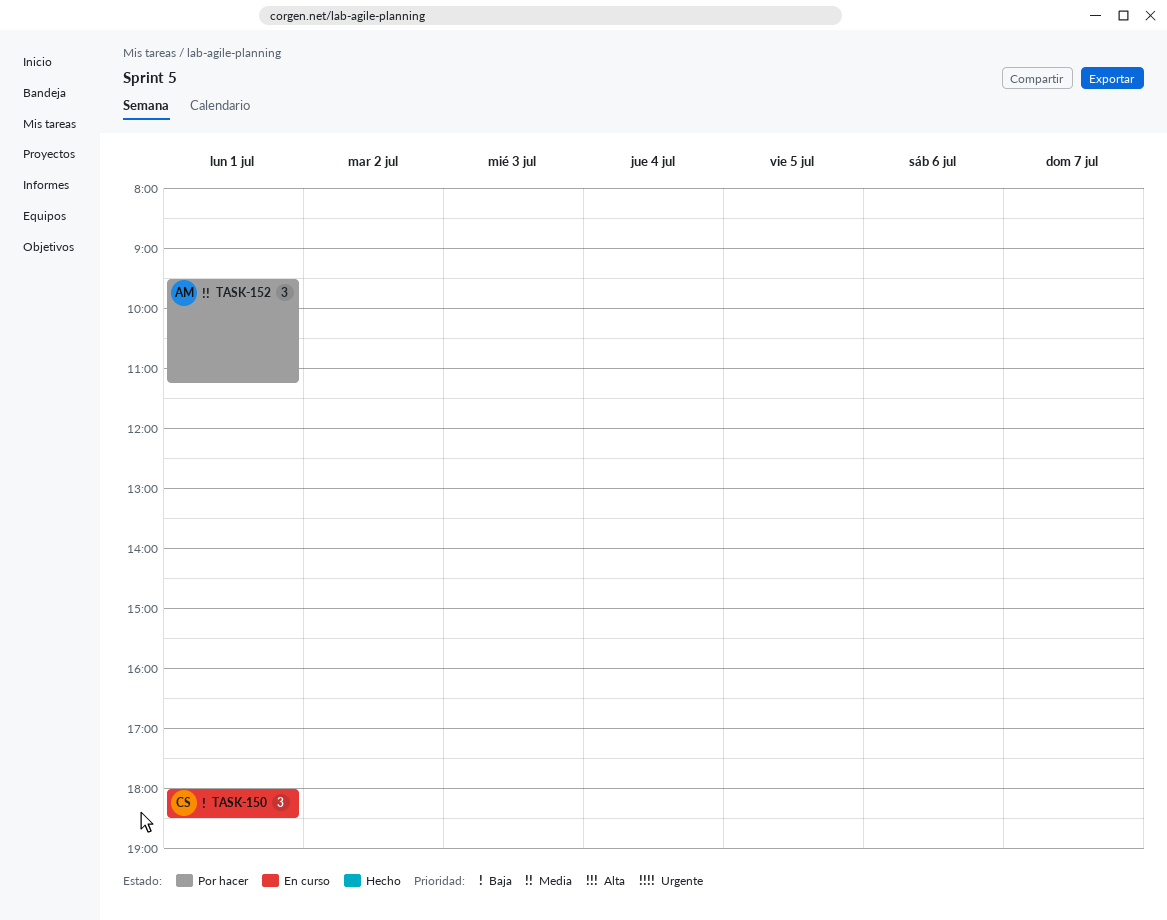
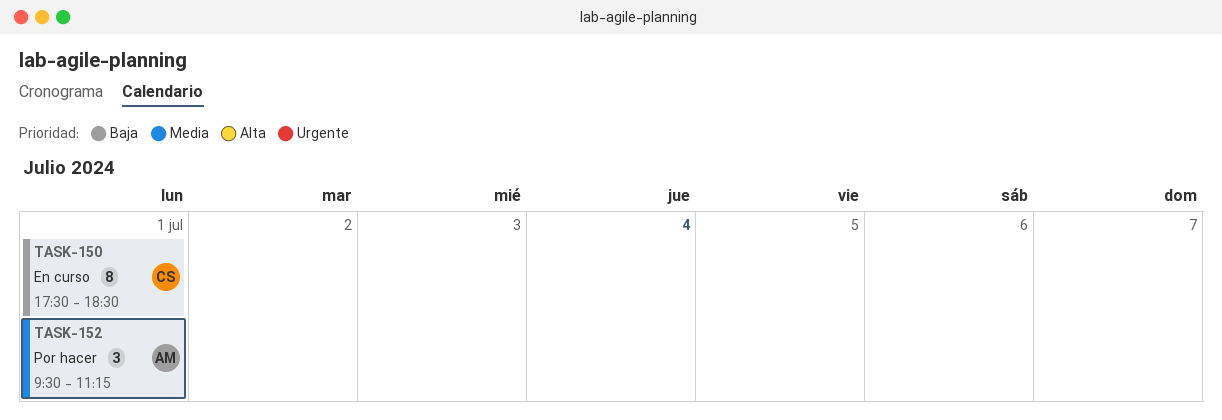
TASK-150, estimate: 3 -> 8
TASK-150, begins: 18:00 -> 17:30

